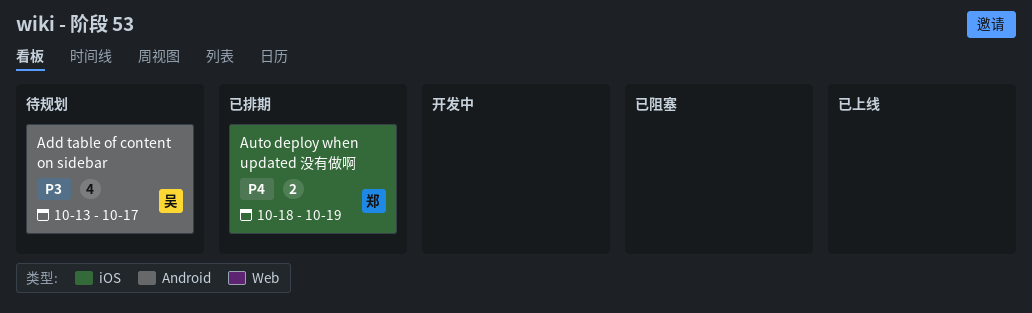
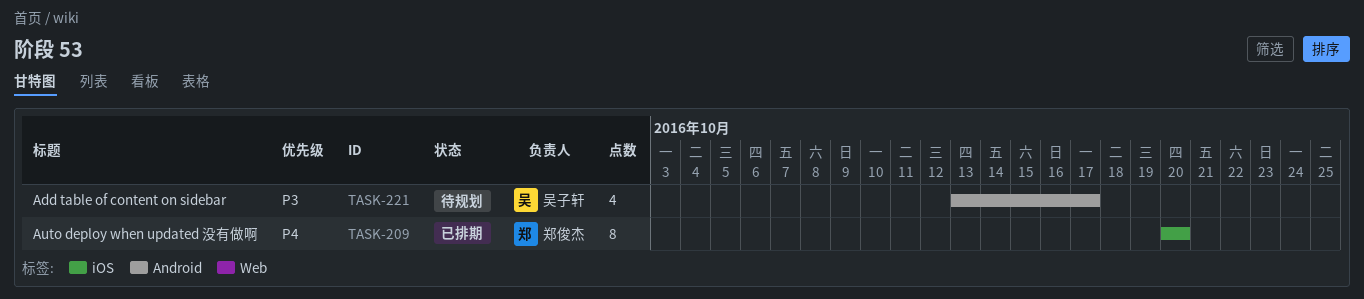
Auto deploy when updated 没有做啊, estimate: 2 -> 8
Auto deploy when updated 没有做啊, start: Oct 18 -> Oct 20
Auto deploy when updated 没有做啊, due: Oct 19 -> Oct 20

